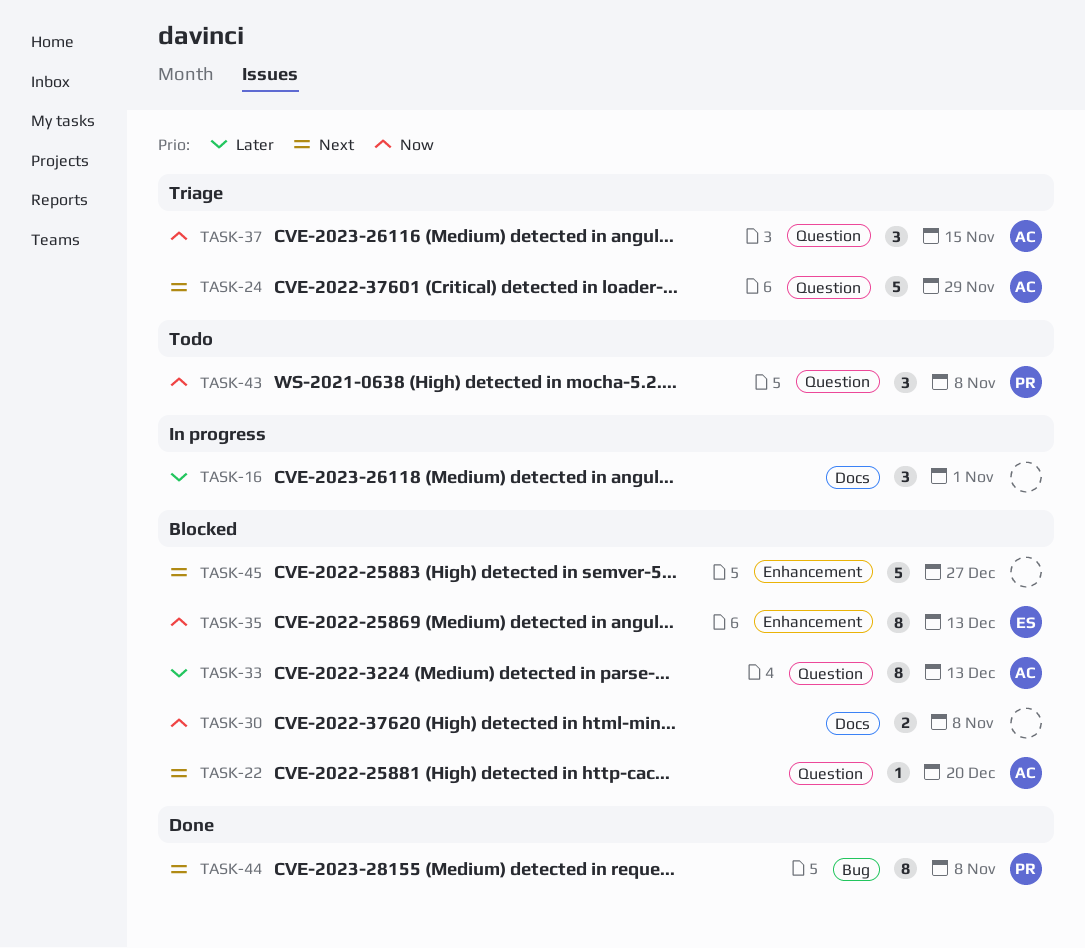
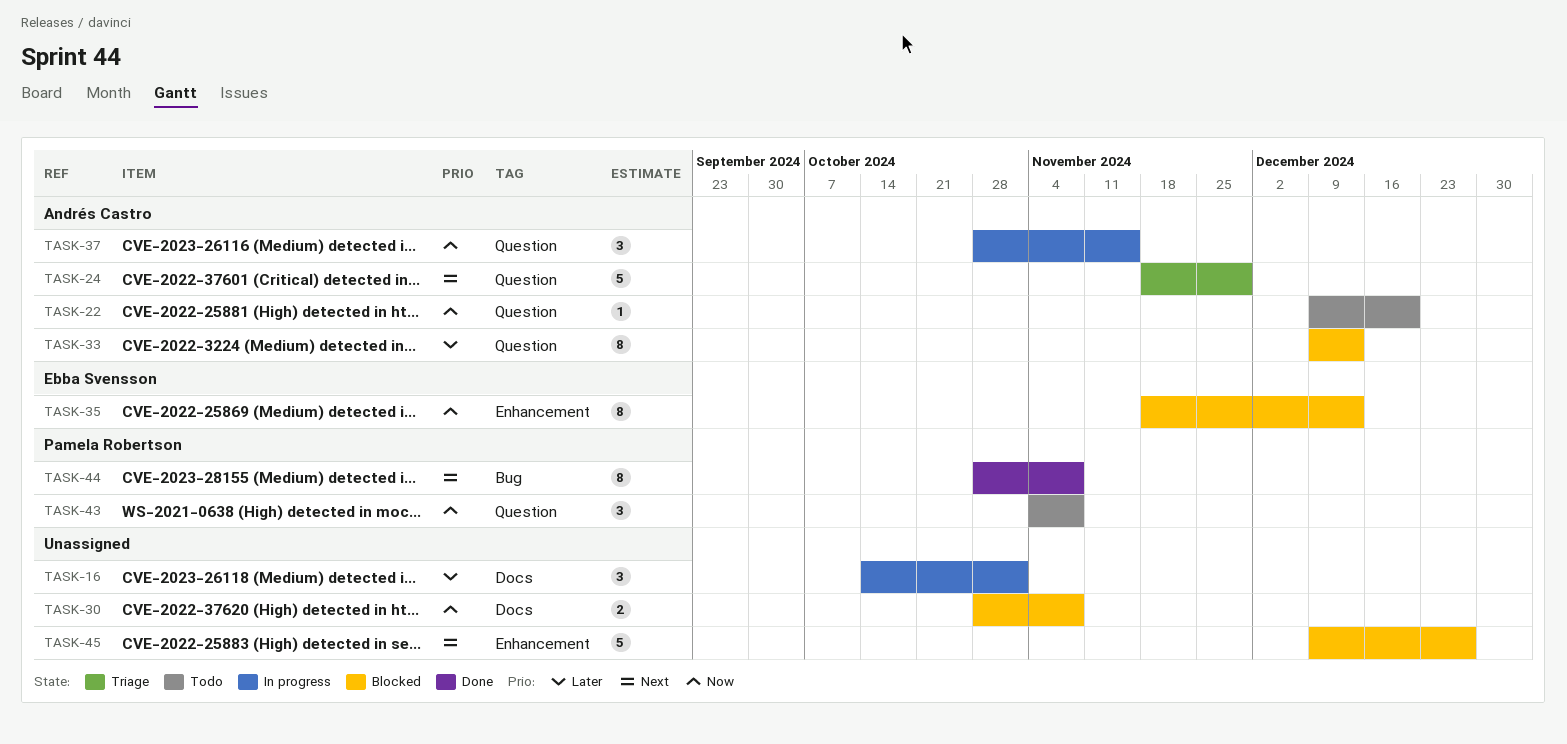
TASK-22, status: Blocked -> Todo
TASK-22, priority: Next -> Now
TASK-37, status: Triage -> In progress

